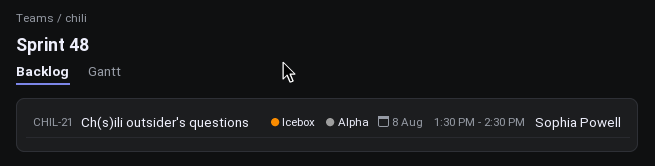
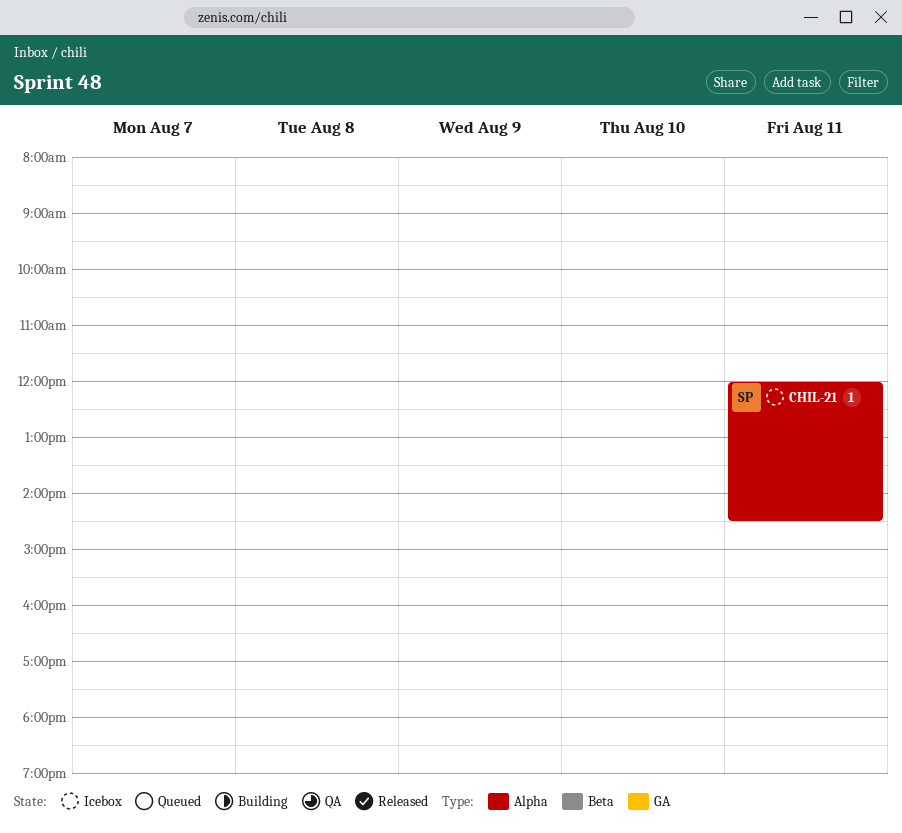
CHIL-21, day: Aug 8 -> Aug 11
CHIL-21, begins: 13:30 -> 12:00

